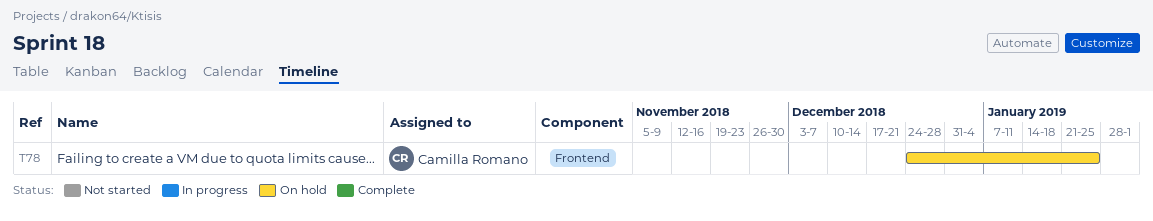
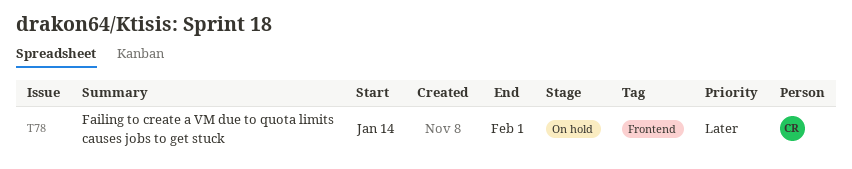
T78, start: Dec 24 -> Jan 14
T78, due: Jan 25 -> Feb 1

